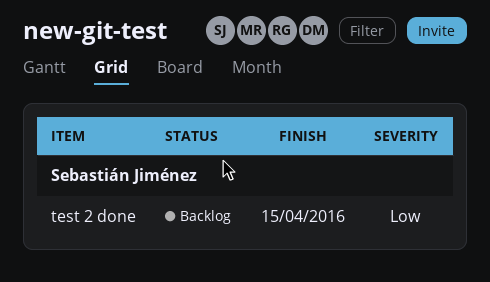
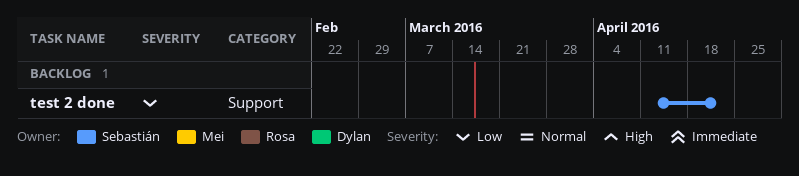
test 2 done, due: Apr 15 -> Apr 22

